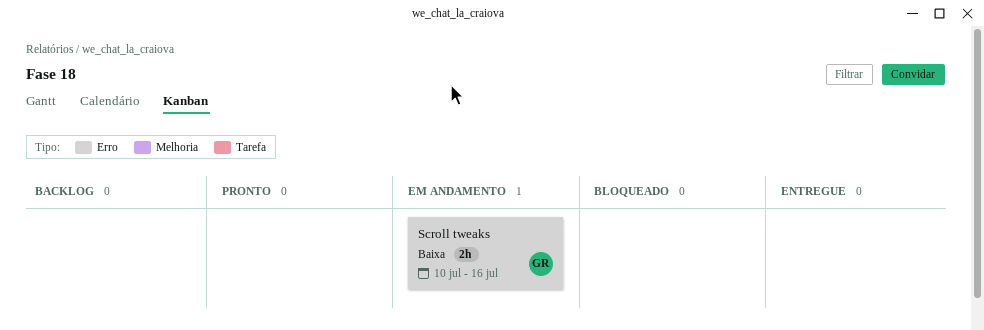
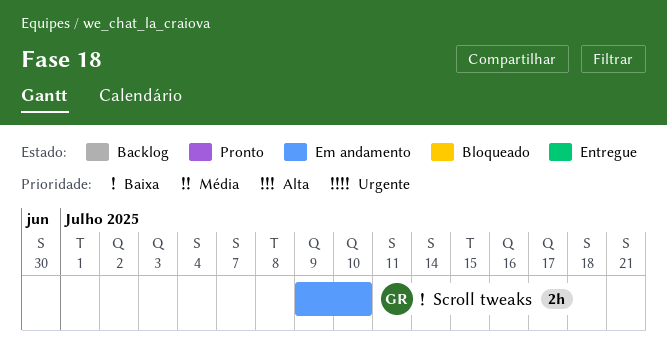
Scroll tweaks, start: Jul 10 -> Jul 9
Scroll tweaks, due: Jul 16 -> Jul 10

